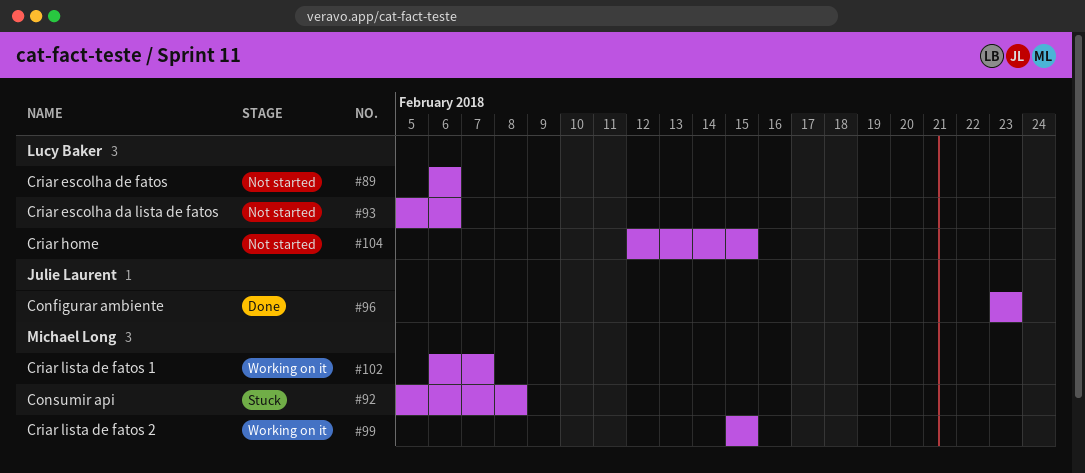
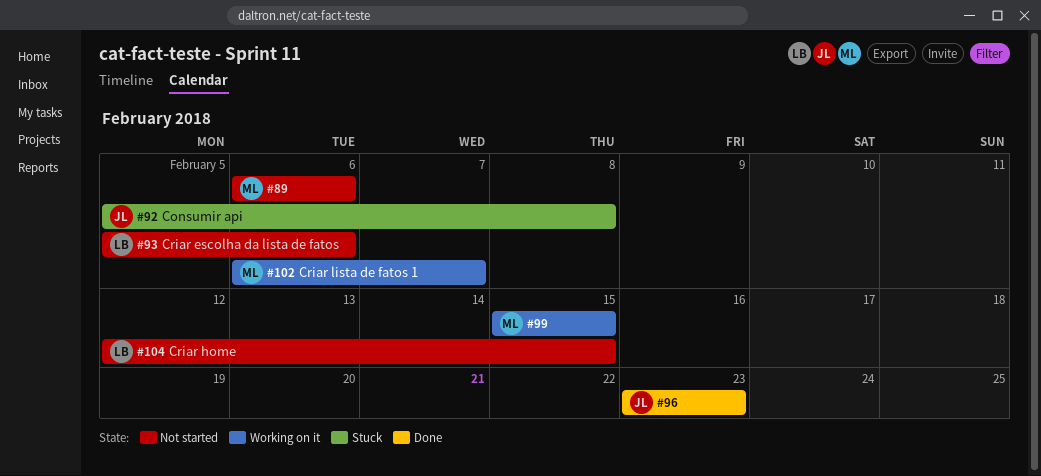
#89, owner: Lucy Baker -> Michael Long
#92, owner: Michael Long -> Julie Laurent

